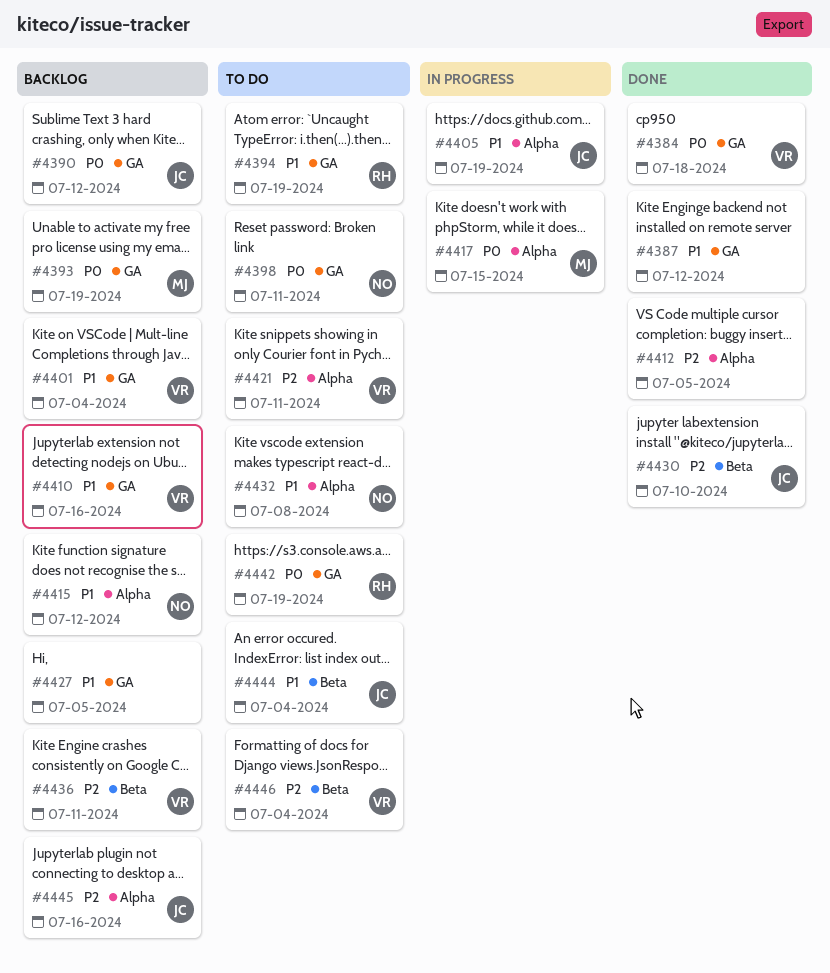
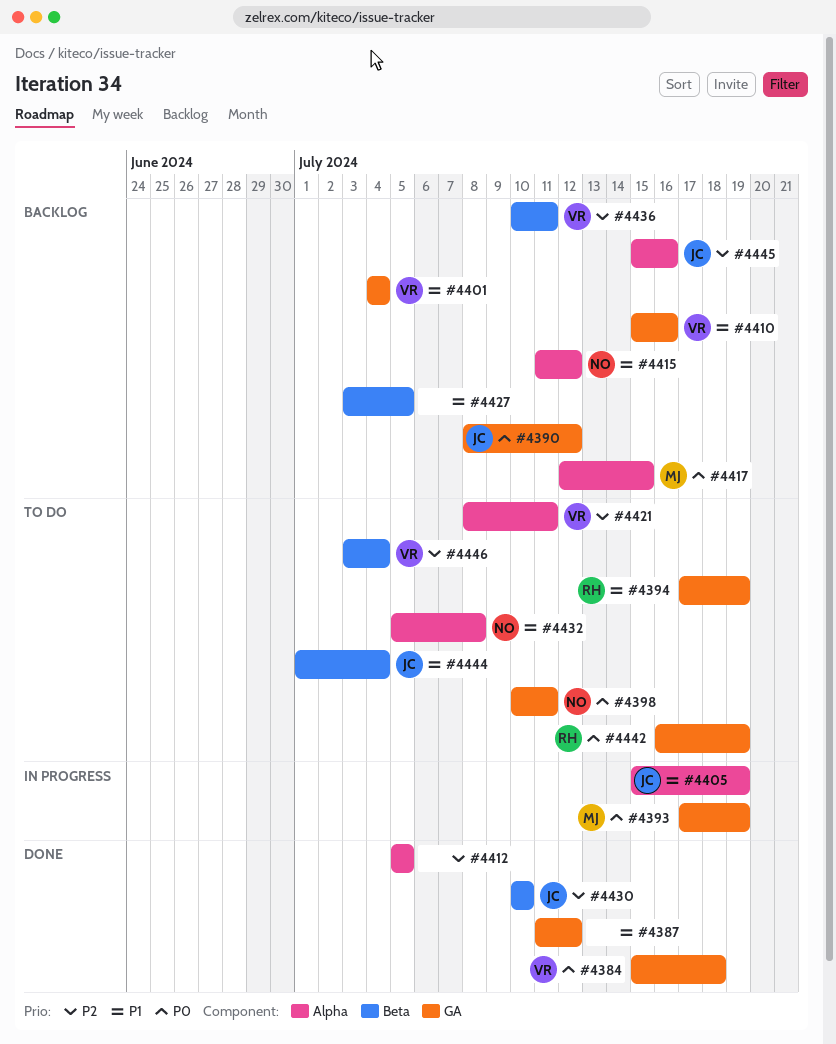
#4393, status: Backlog -> In progress
#4417, status: In progress -> Backlog
#4427, label: GA -> Beta

